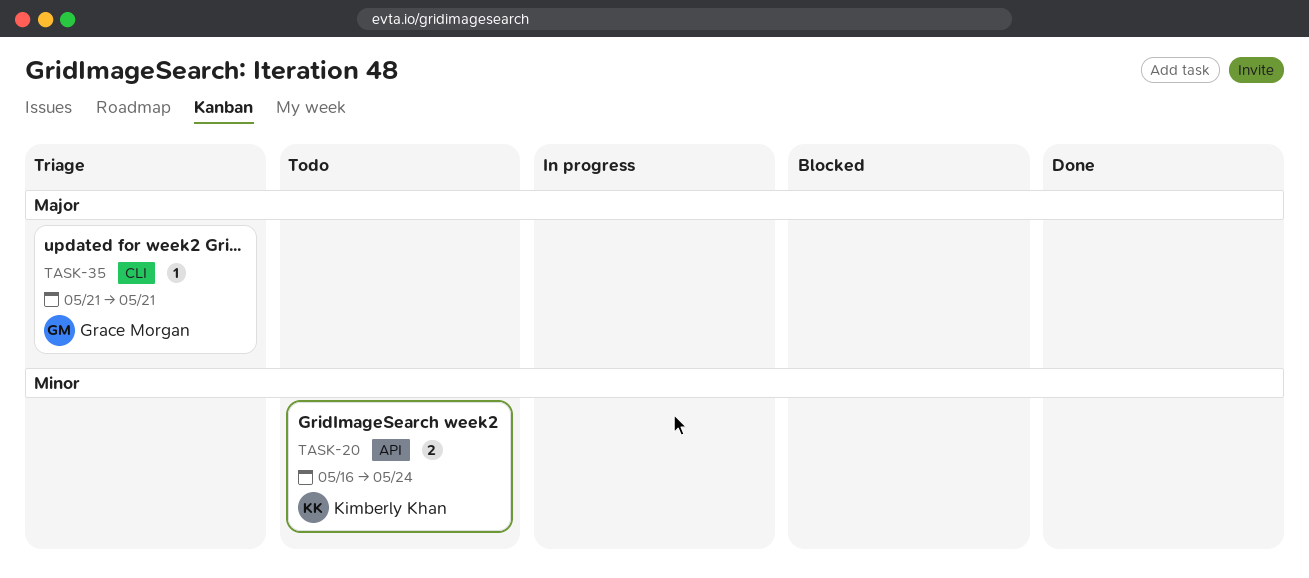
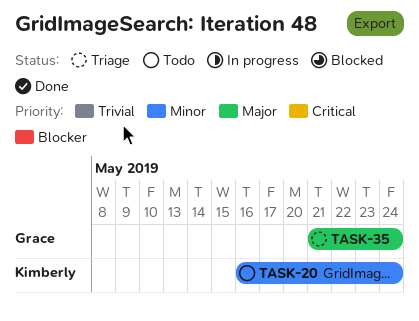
TASK-35, due: May 21 -> May 24

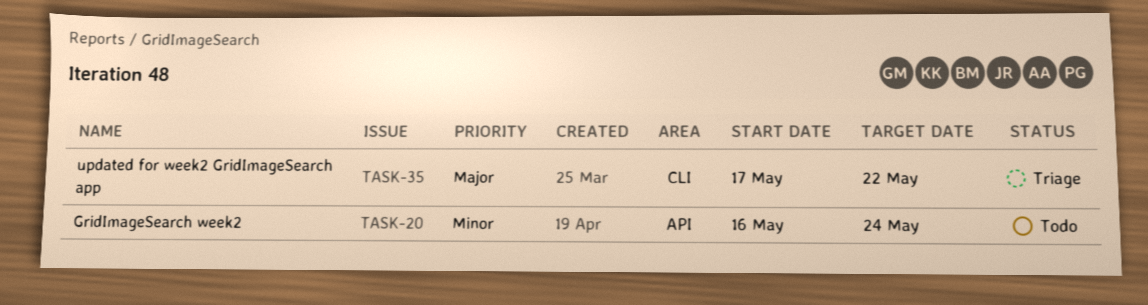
TASK-35, start: May 21 -> May 17
TASK-35, due: May 24 -> May 22

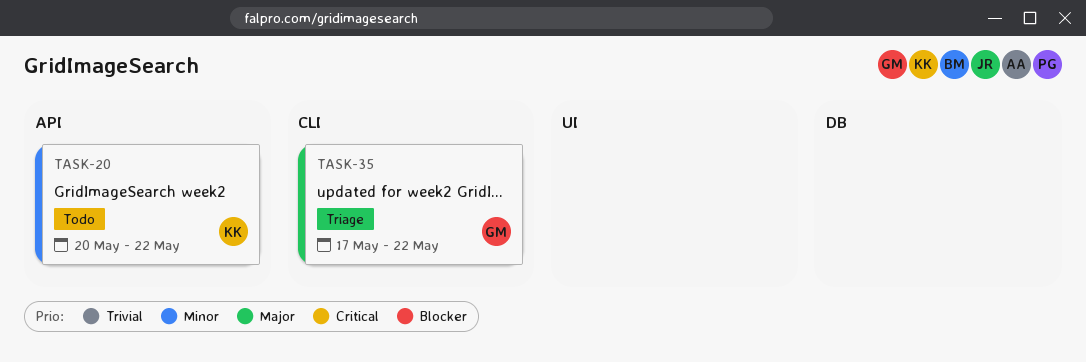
TASK-20, start: May 16 -> May 20
TASK-20, due: May 24 -> May 22

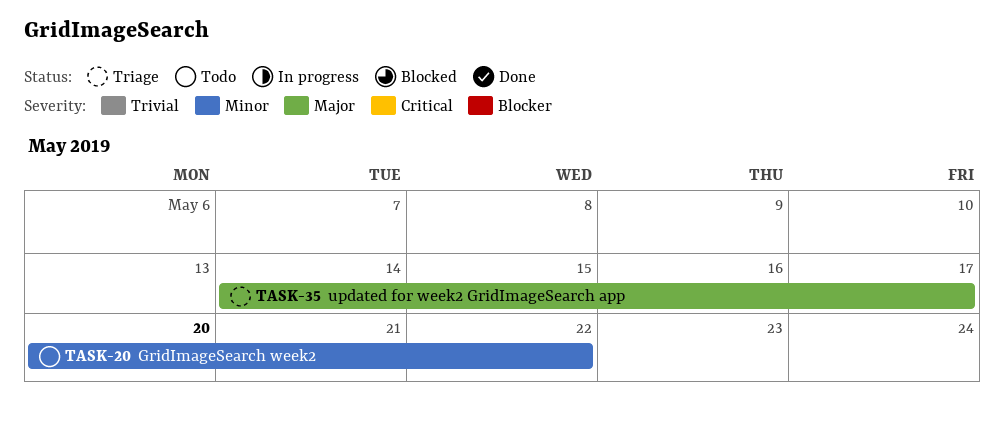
TASK-35, start: May 17 -> May 14
TASK-35, due: May 22 -> May 17

